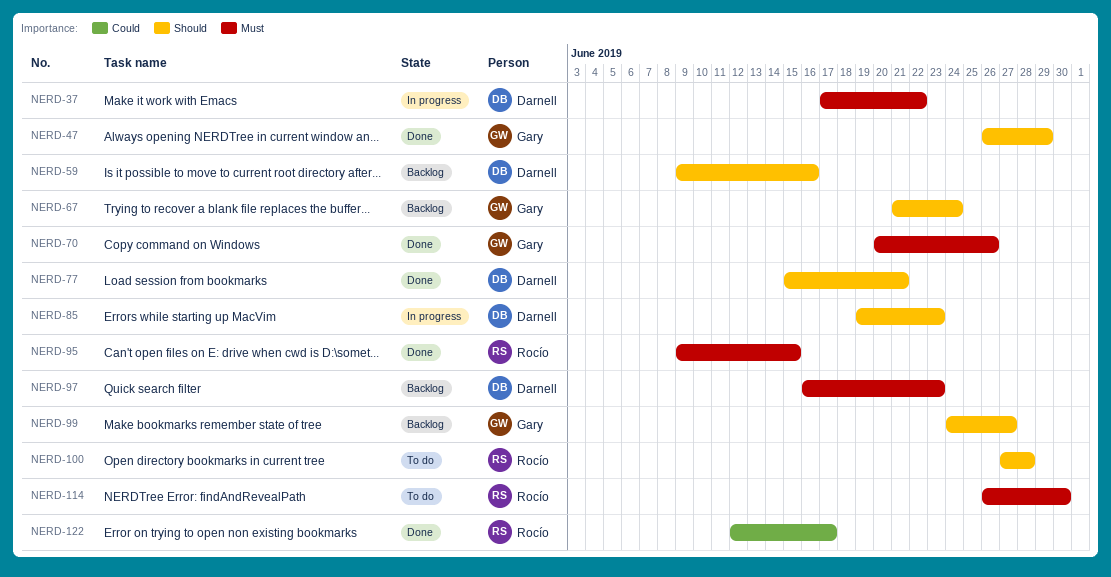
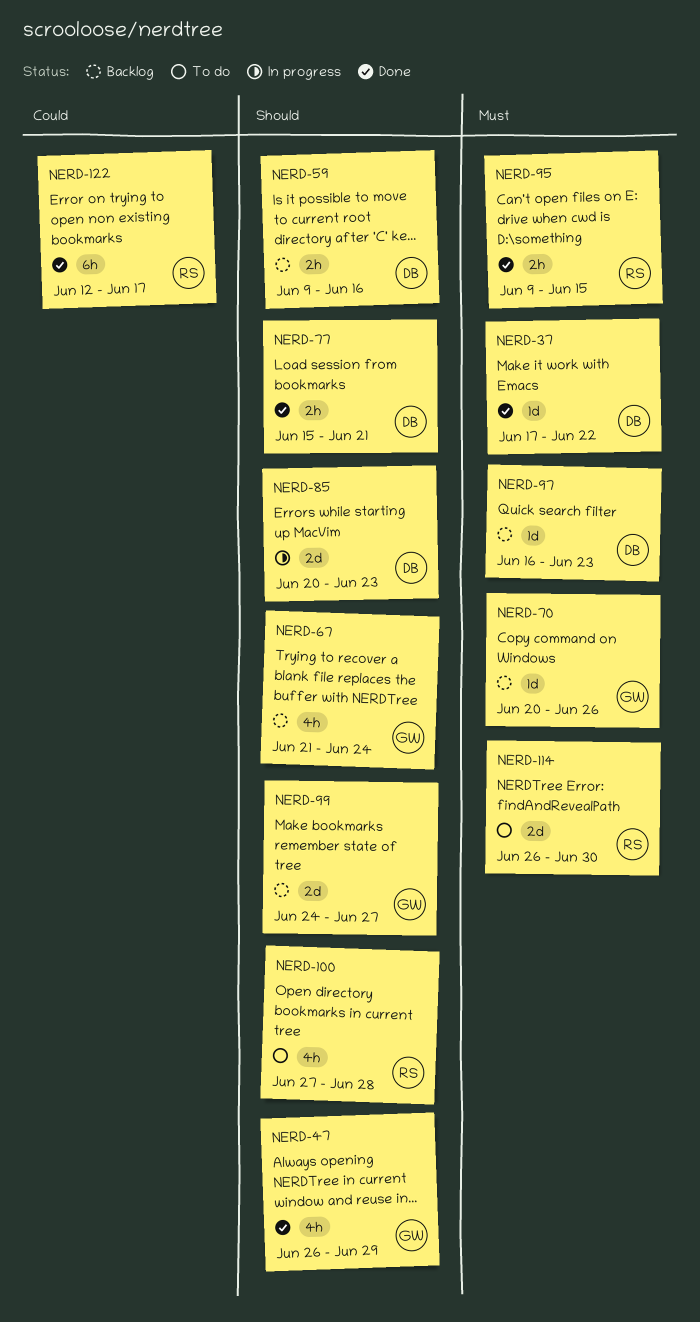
NERD-37, status: In progress -> Done
NERD-70, status: Done -> Backlog
NERD-85, start: Jun 19 -> Jun 20

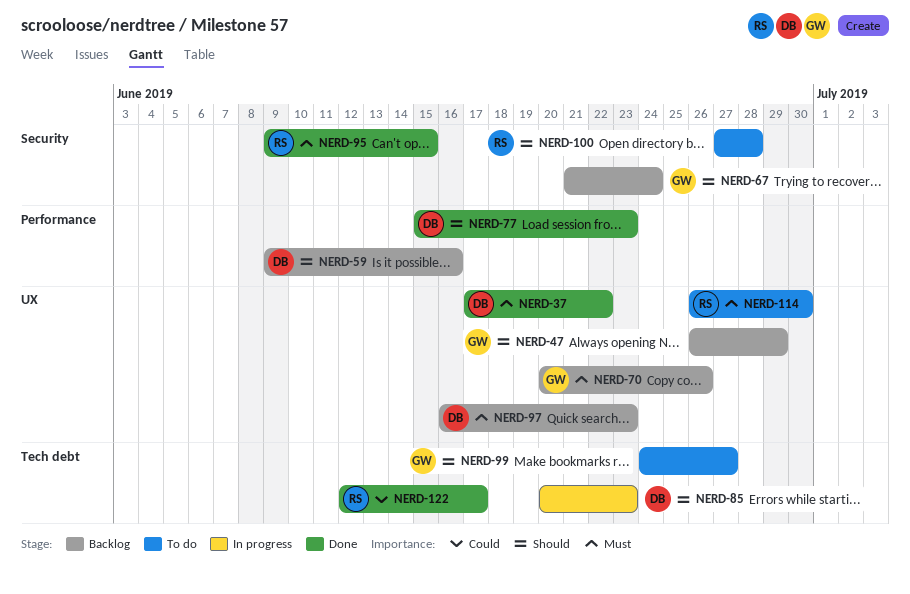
NERD-47, status: Done -> Backlog
NERD-77, due: Jun 21 -> Jun 23
NERD-99, status: Backlog -> To do

